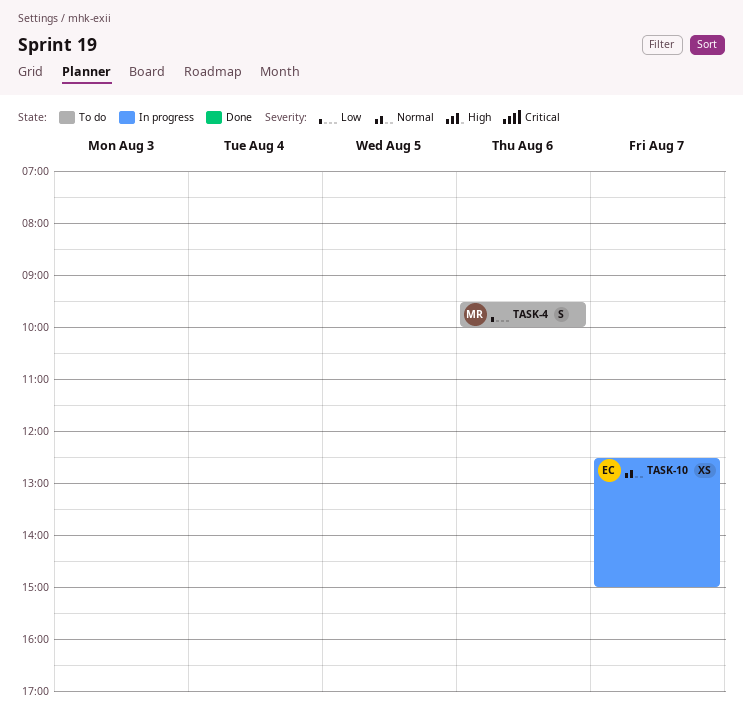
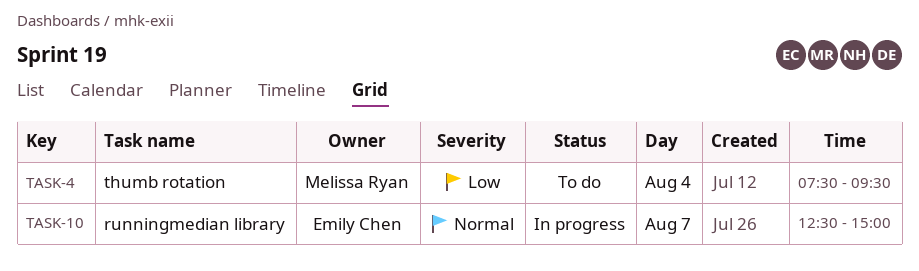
TASK-4, day: Aug 6 -> Aug 4
TASK-4, begins: 09:30 -> 07:30
TASK-4, ends: 10:00 -> 09:30

